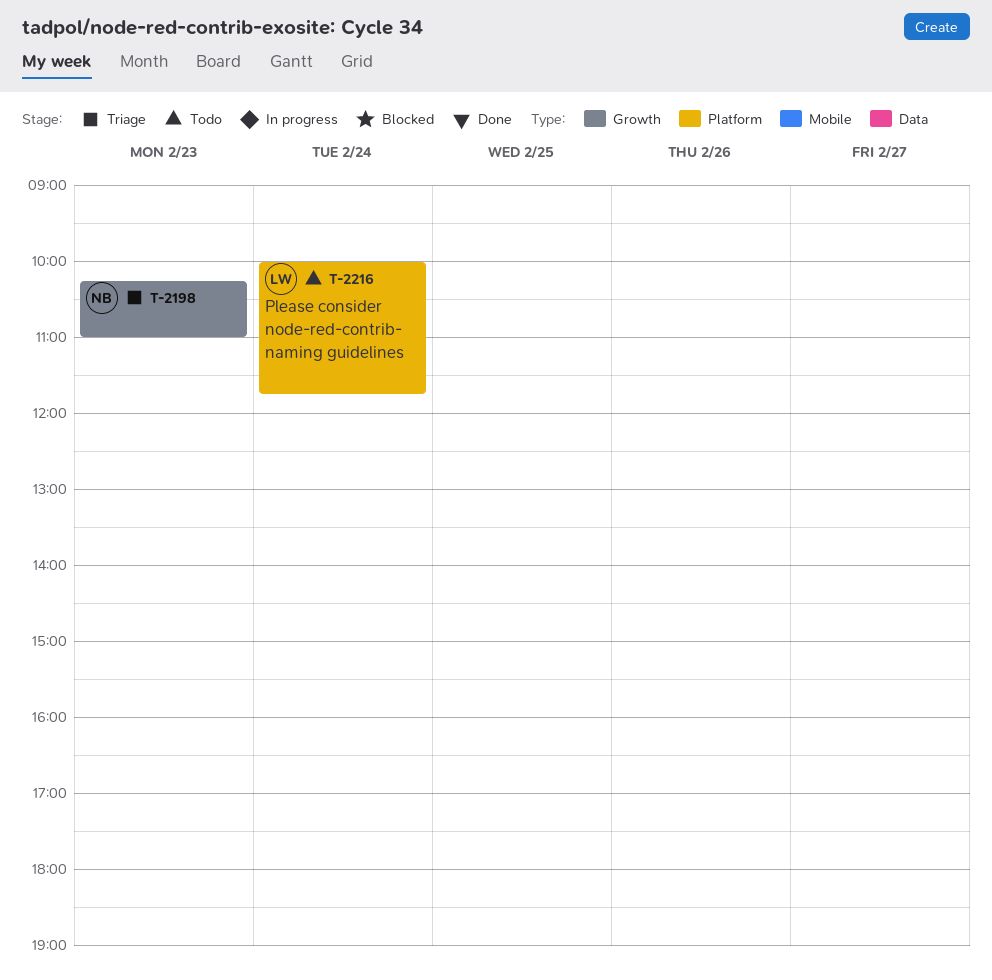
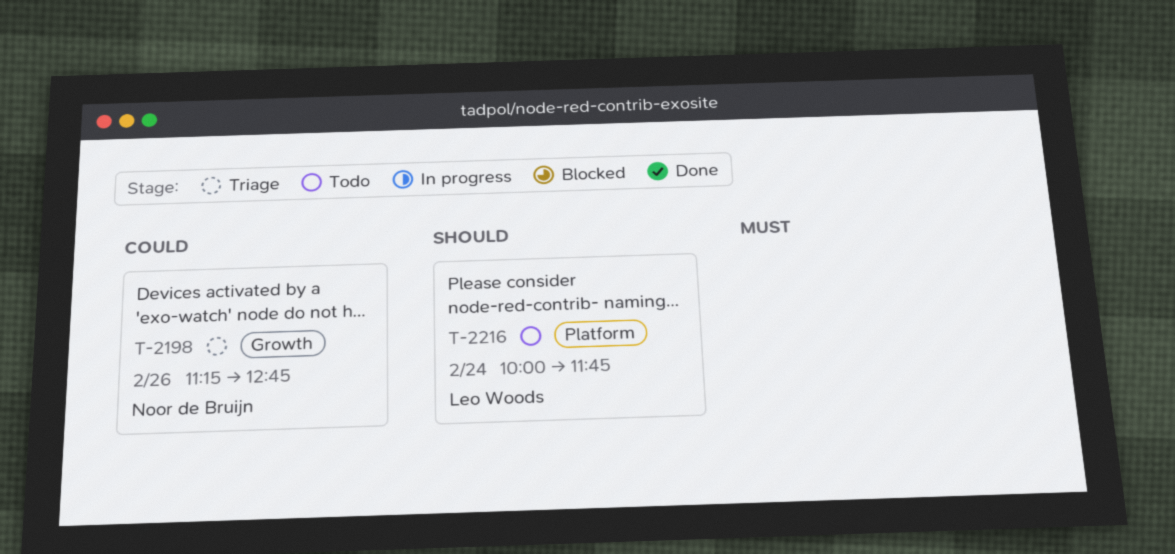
T-2198, day: Feb 23 -> Feb 26
T-2198, begins: 10:15 -> 11:15
T-2198, ends: 11:00 -> 12:45

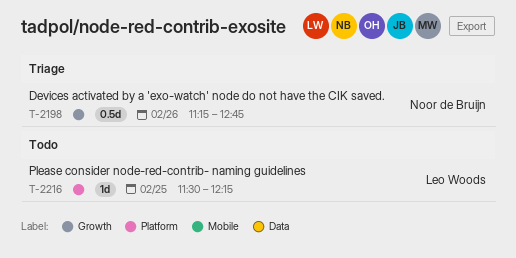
T-2216, day: Feb 24 -> Feb 25
T-2216, begins: 10:00 -> 11:30
T-2216, ends: 11:45 -> 12:15

